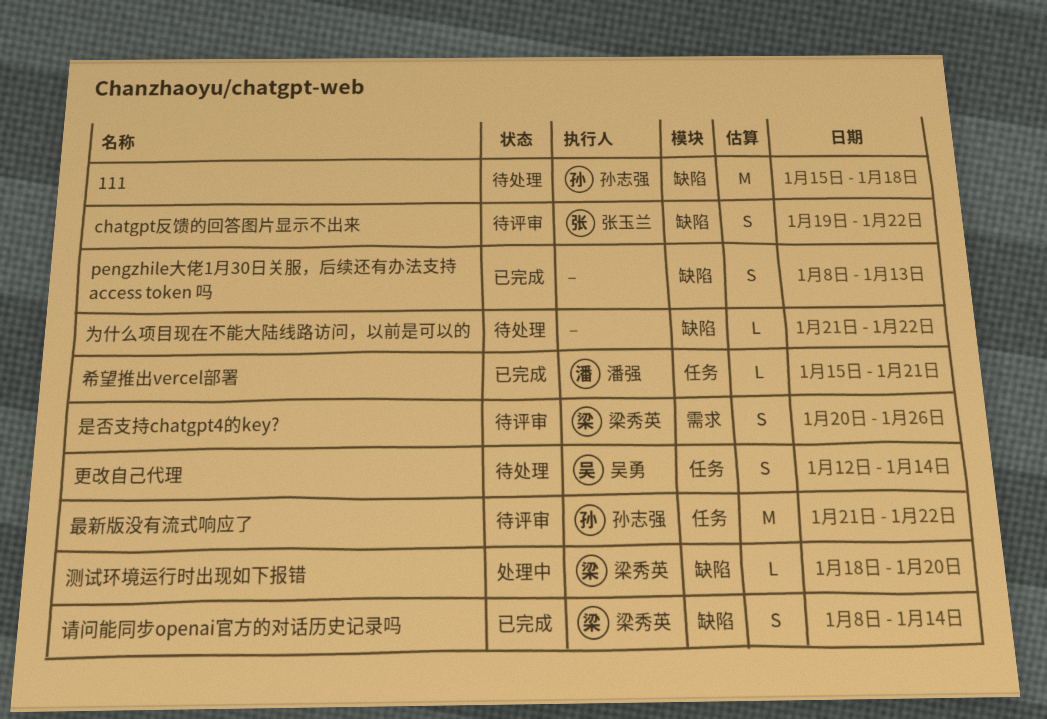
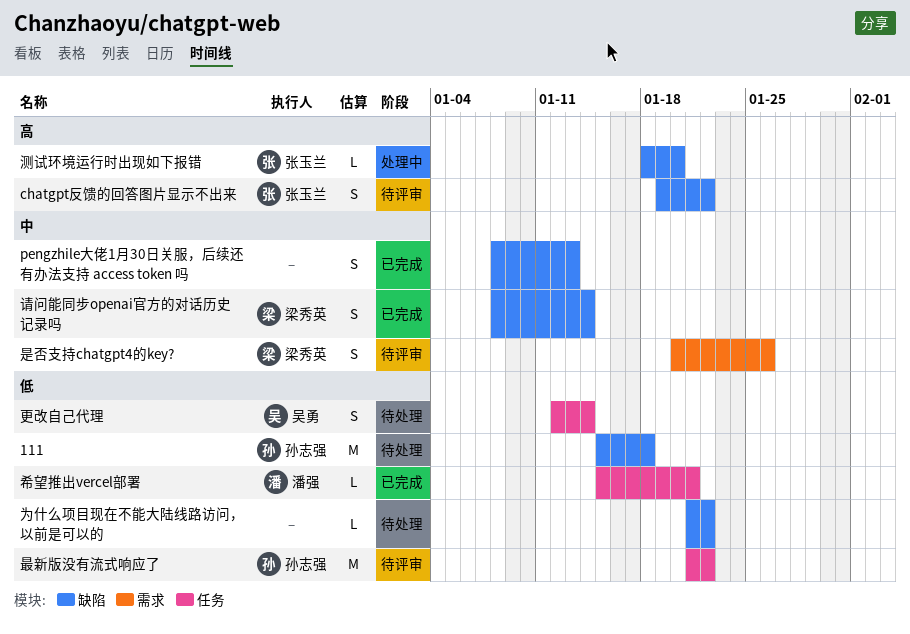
测试环境运行时出现如下报错, owner: 梁秀英 -> 张玉兰

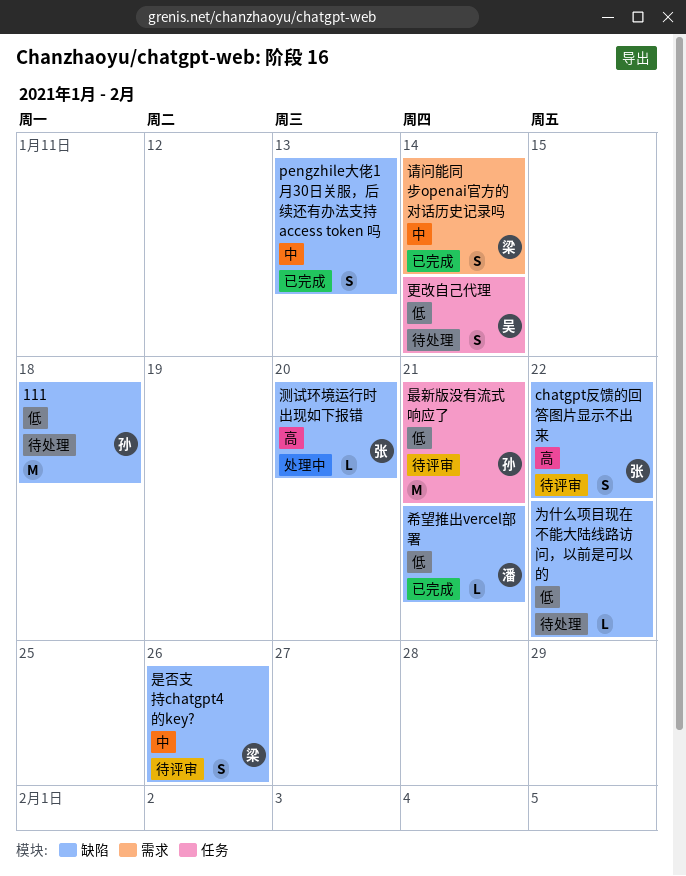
希望推出vercel部署, label: 任务 -> 缺陷
是否支持chatgpt4的key?, label: 需求 -> 缺陷
最新版没有流式响应了, due: Jan 22 -> Jan 21
请问能同步openai官方的对话历史记录吗, label: 缺陷 -> 需求

